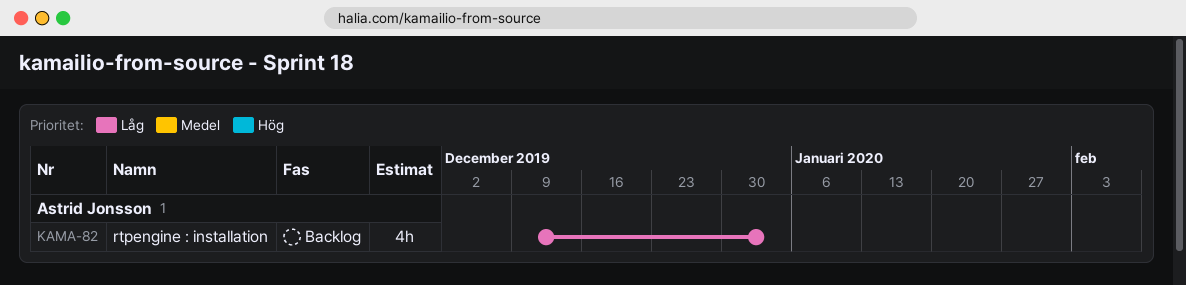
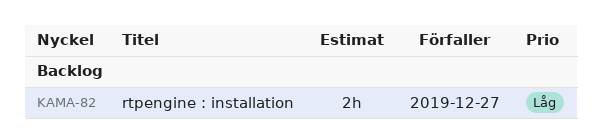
KAMA-82, estimate: 4h -> 2h
KAMA-82, due: Jan 3 -> Dec 27

